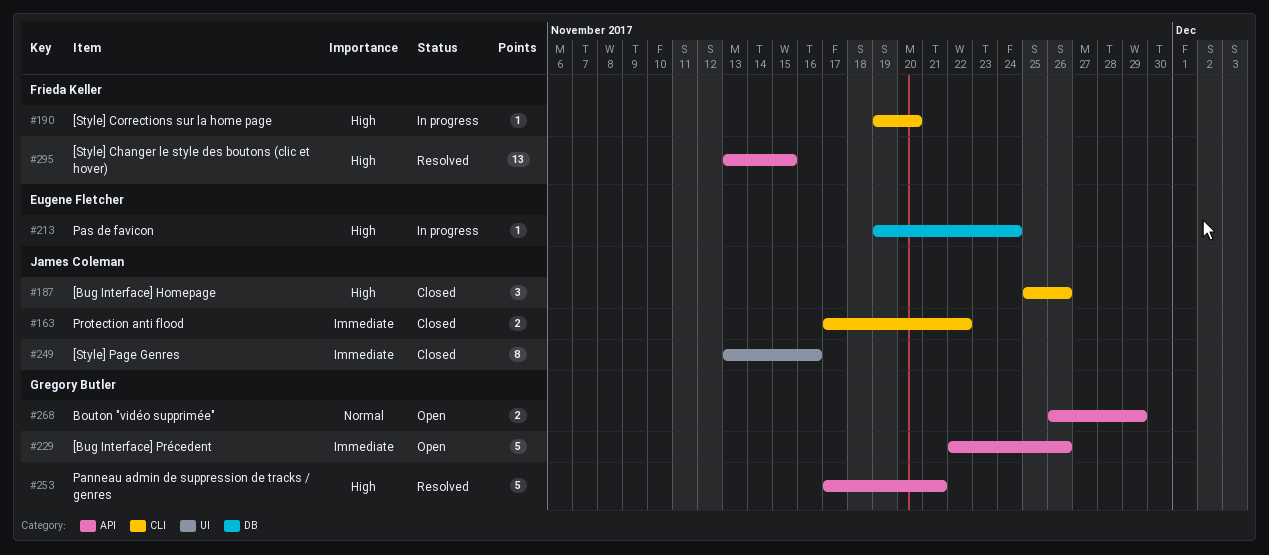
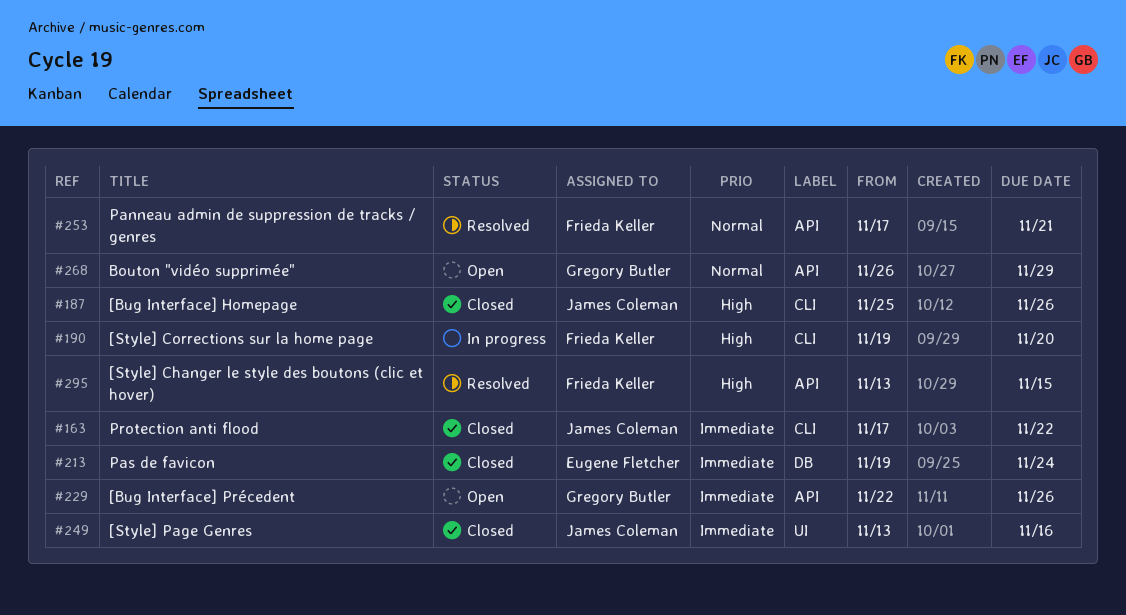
#213, status: In progress -> Closed
#213, priority: High -> Immediate
#253, owner: Gregory Butler -> Frieda Keller
#253, priority: High -> Normal

